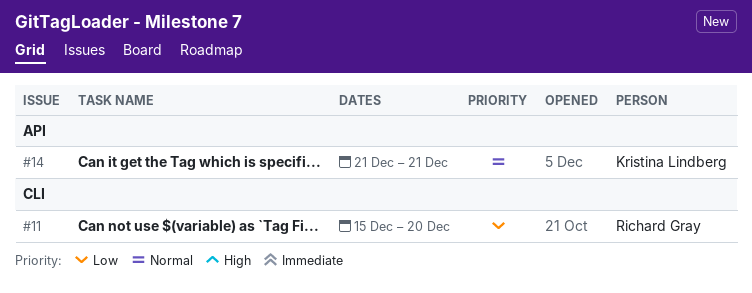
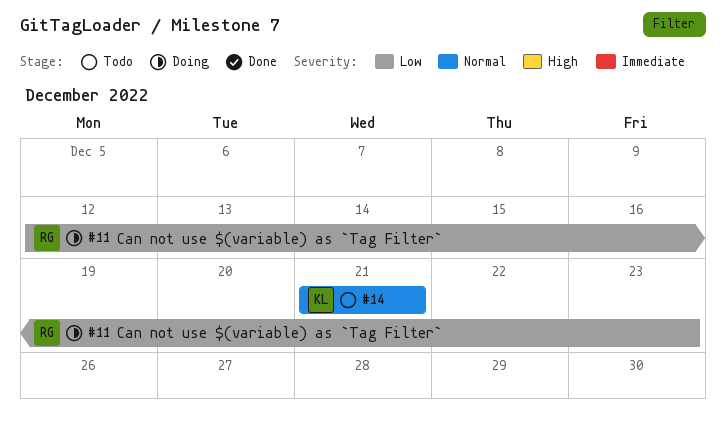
#11, start: Dec 15 -> Dec 12
#11, due: Dec 20 -> Dec 23

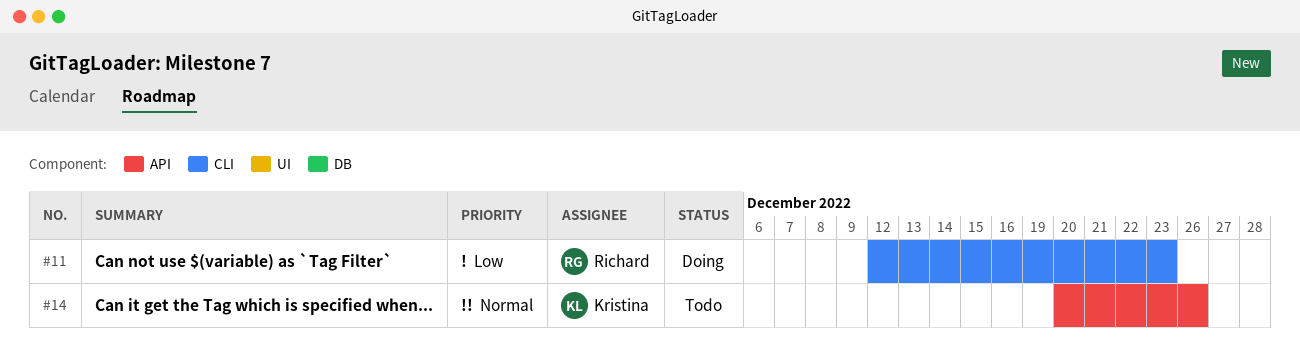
#14, start: Dec 21 -> Dec 20
#14, due: Dec 21 -> Dec 26

